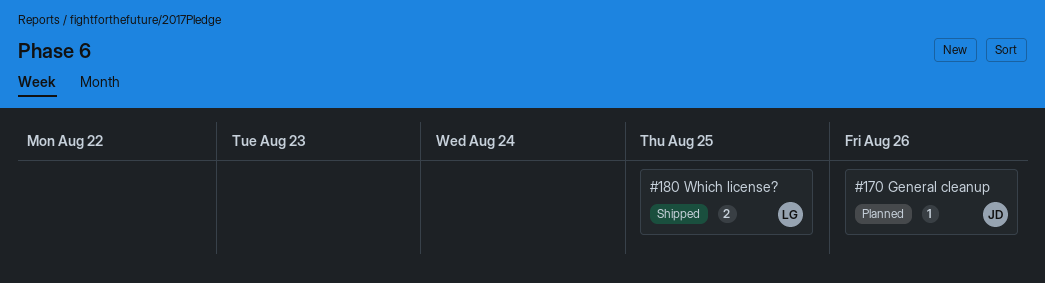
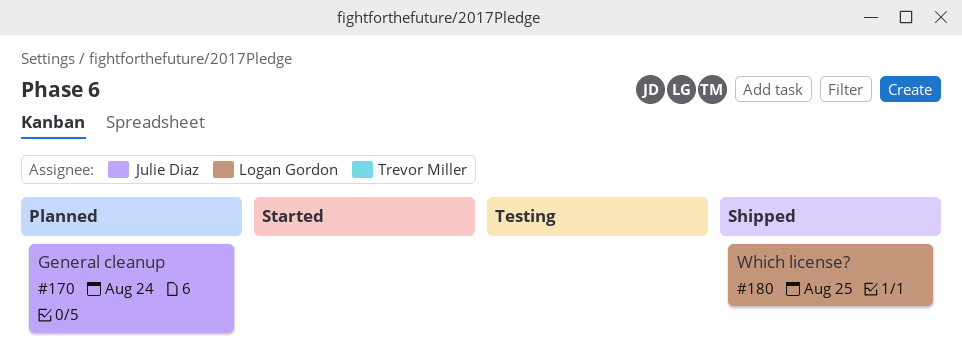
#170, due: Aug 26 -> Aug 24

